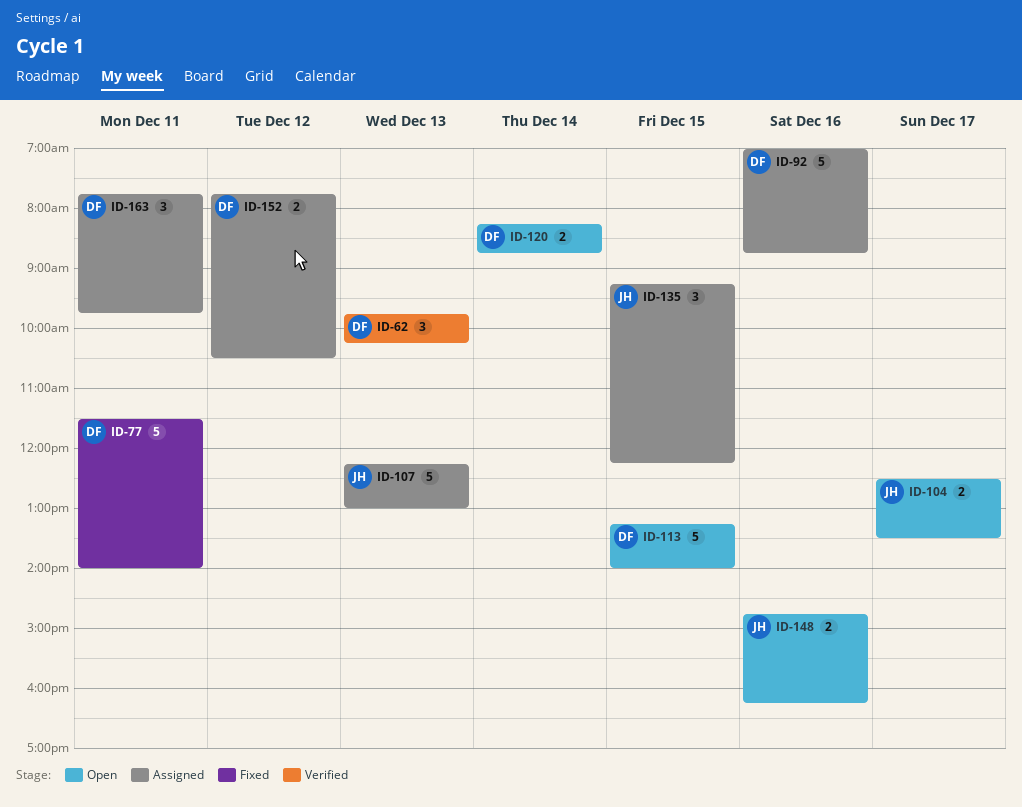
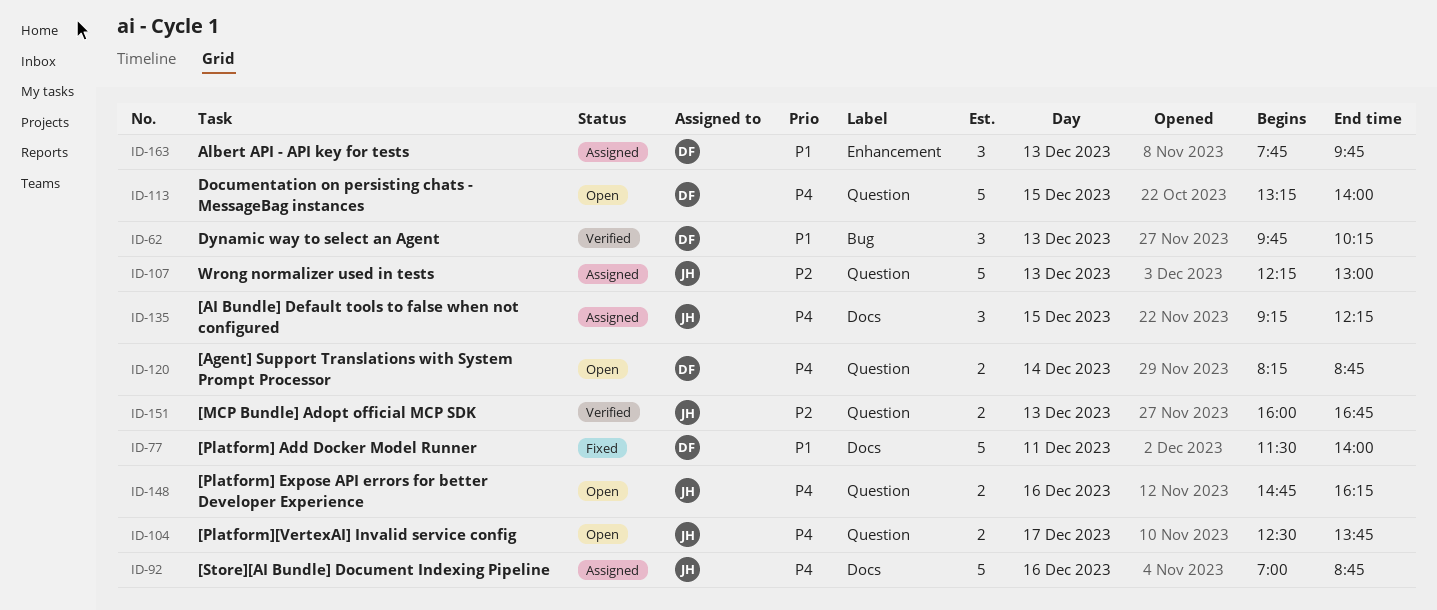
ID-92, owner: DF -> JH
ID-104, ends: 13:30 -> 13:45
ID-151: none -> present
ID-152: present -> none
ID-163, day: Dec 11 -> Dec 13

